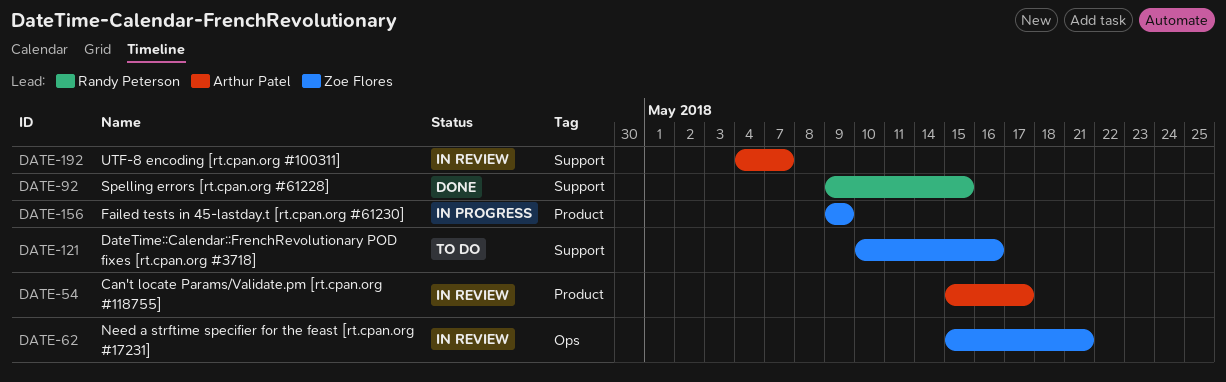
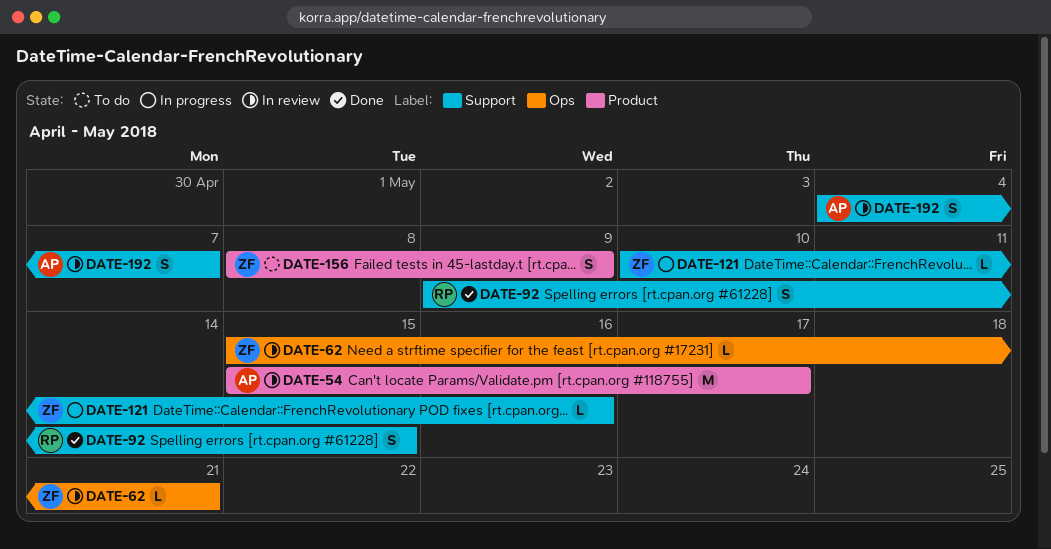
DATE-121, status: To do -> In progress
DATE-156, status: In progress -> To do
DATE-156, start: May 9 -> May 8

